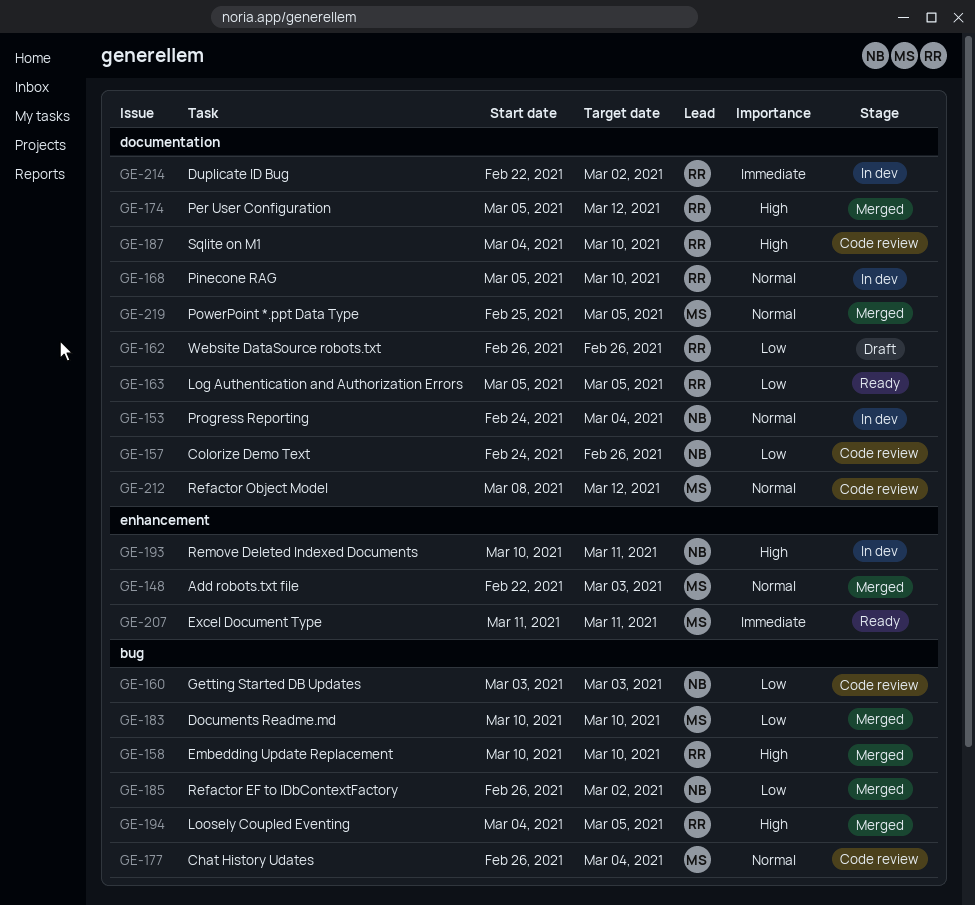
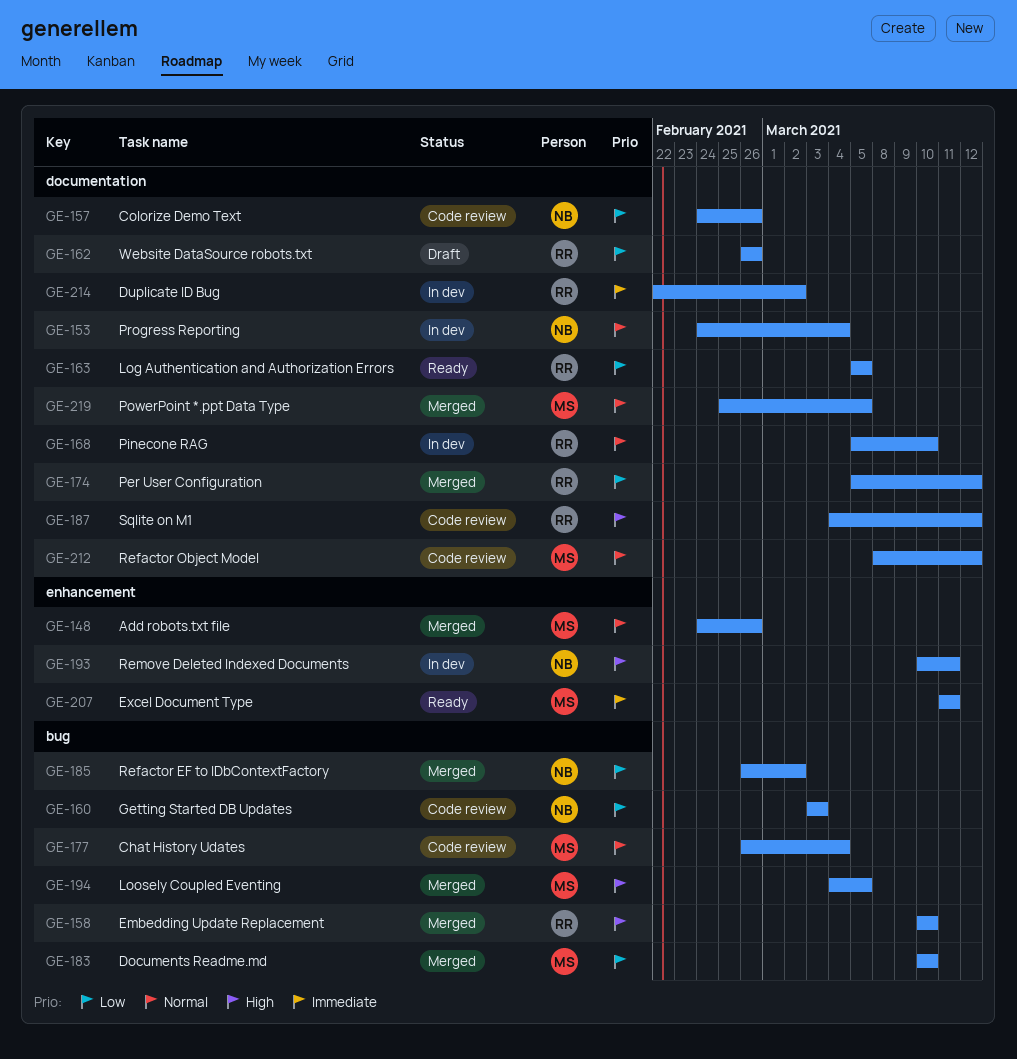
GE-148, start: Feb 22 -> Feb 24
GE-148, due: Mar 3 -> Feb 26
GE-174, priority: High -> Low
GE-187, due: Mar 10 -> Mar 12
GE-194, owner: RR -> MS

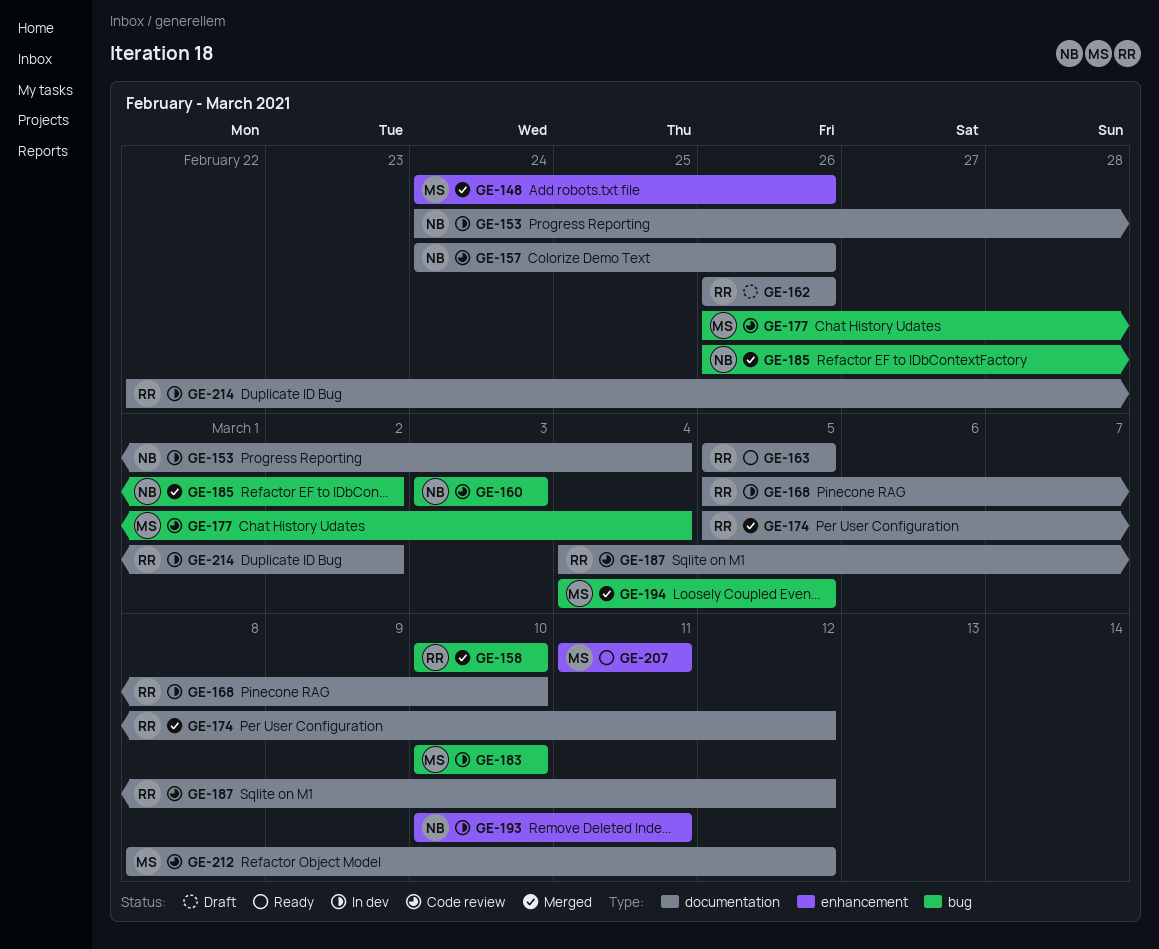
GE-183, status: Merged -> In dev
GE-219: present -> none

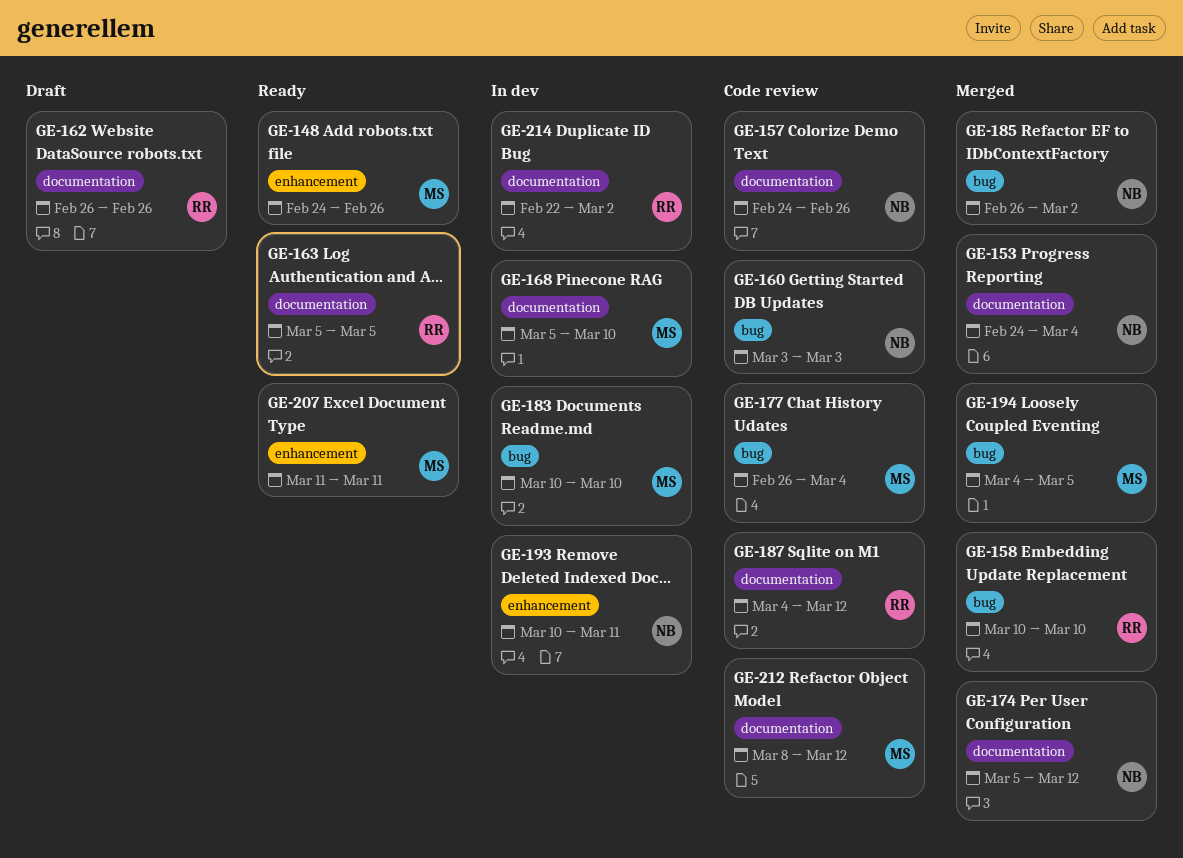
GE-148, status: Merged -> Ready
GE-153, status: In dev -> Merged
GE-168, owner: RR -> MS
GE-174, owner: RR -> NB

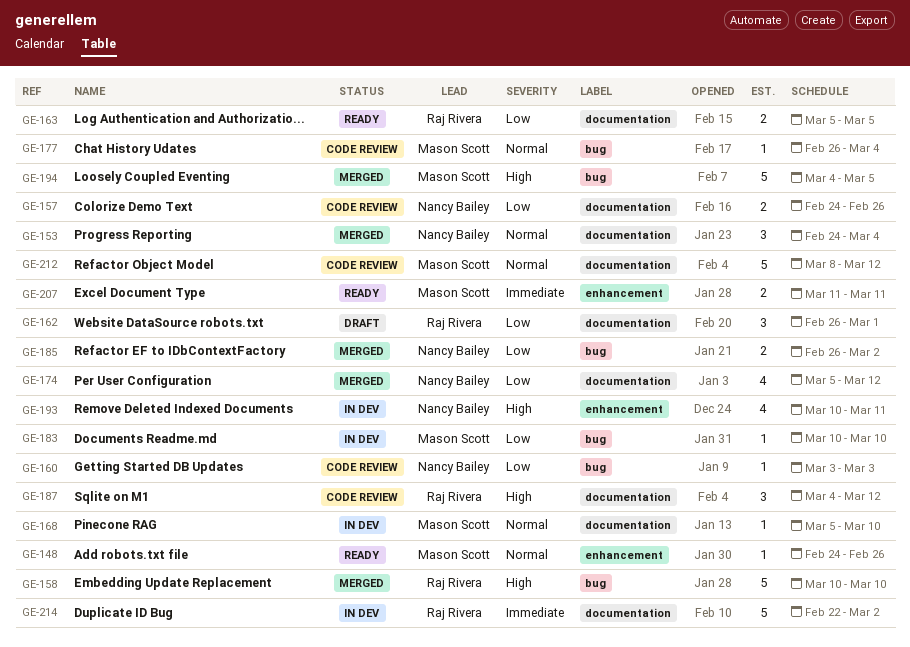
GE-162, due: Feb 26 -> Mar 1

